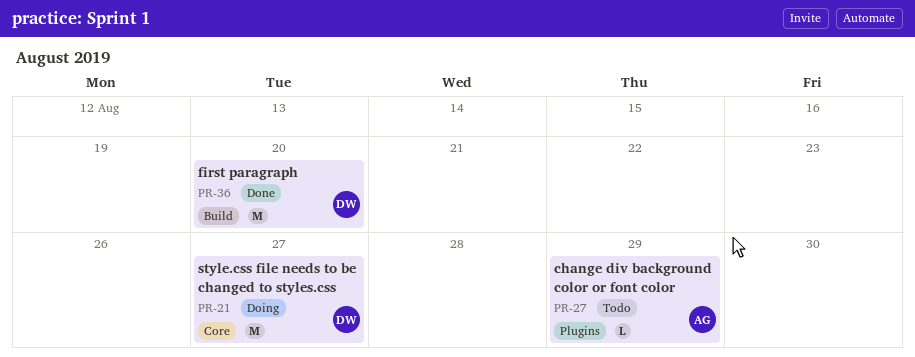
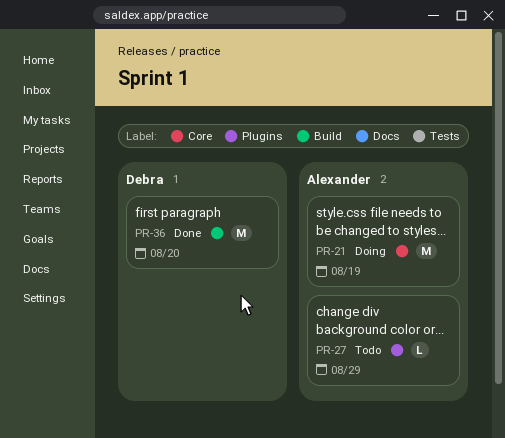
PR-21, owner: Debra -> Alexander
PR-21, due: Aug 27 -> Aug 19

